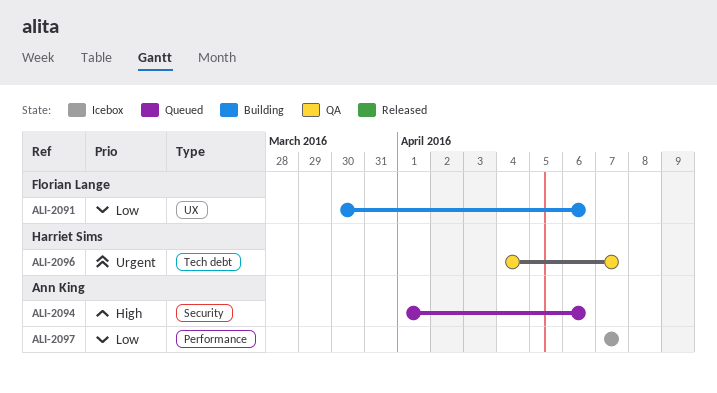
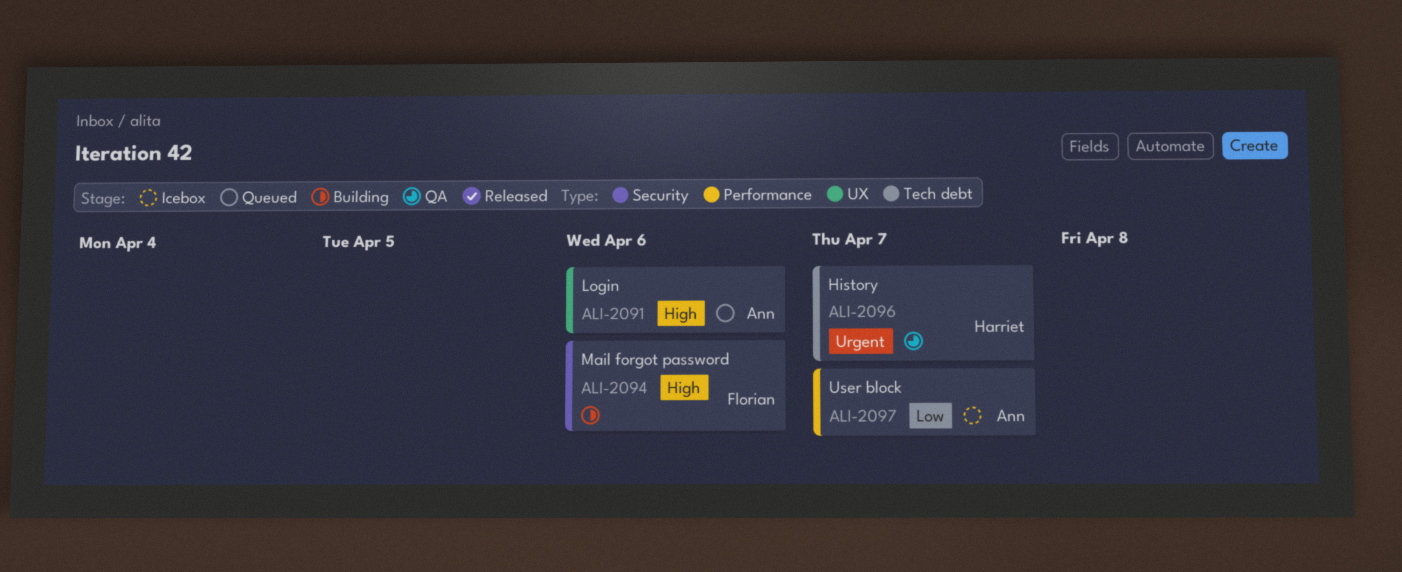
ALI-2091, status: Building -> Queued
ALI-2091, owner: Florian Lange -> Ann King
ALI-2091, priority: Low -> High
ALI-2094, status: Queued -> Building
ALI-2094, owner: Ann King -> Florian Lange

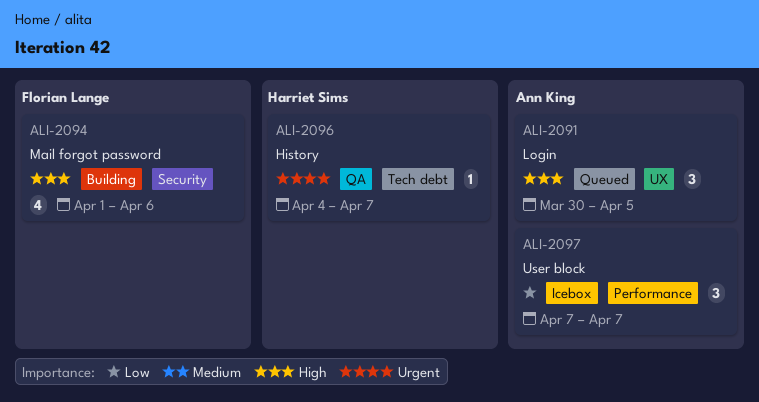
ALI-2091, due: Apr 6 -> Apr 5

